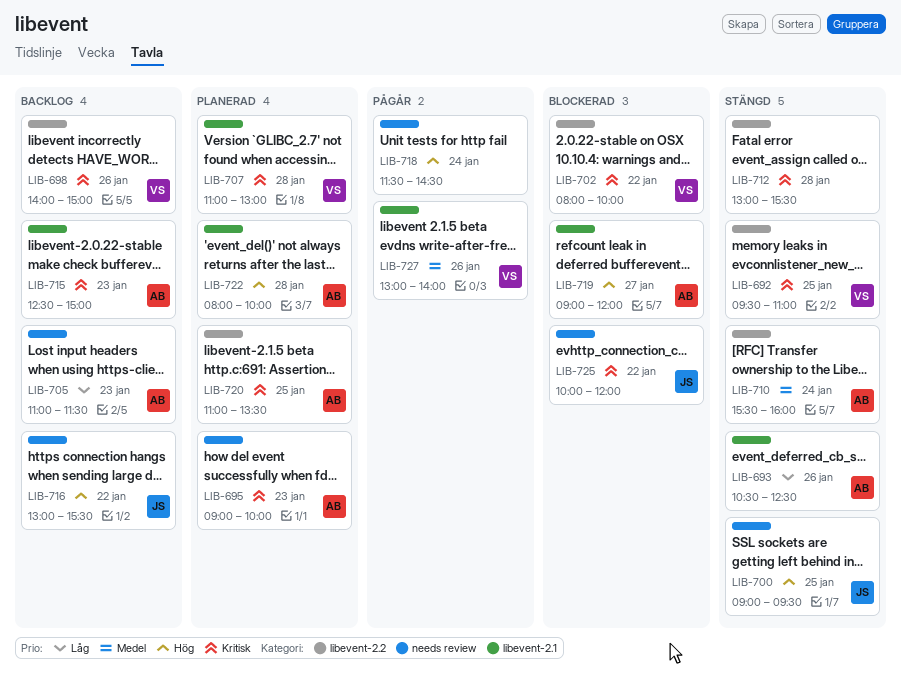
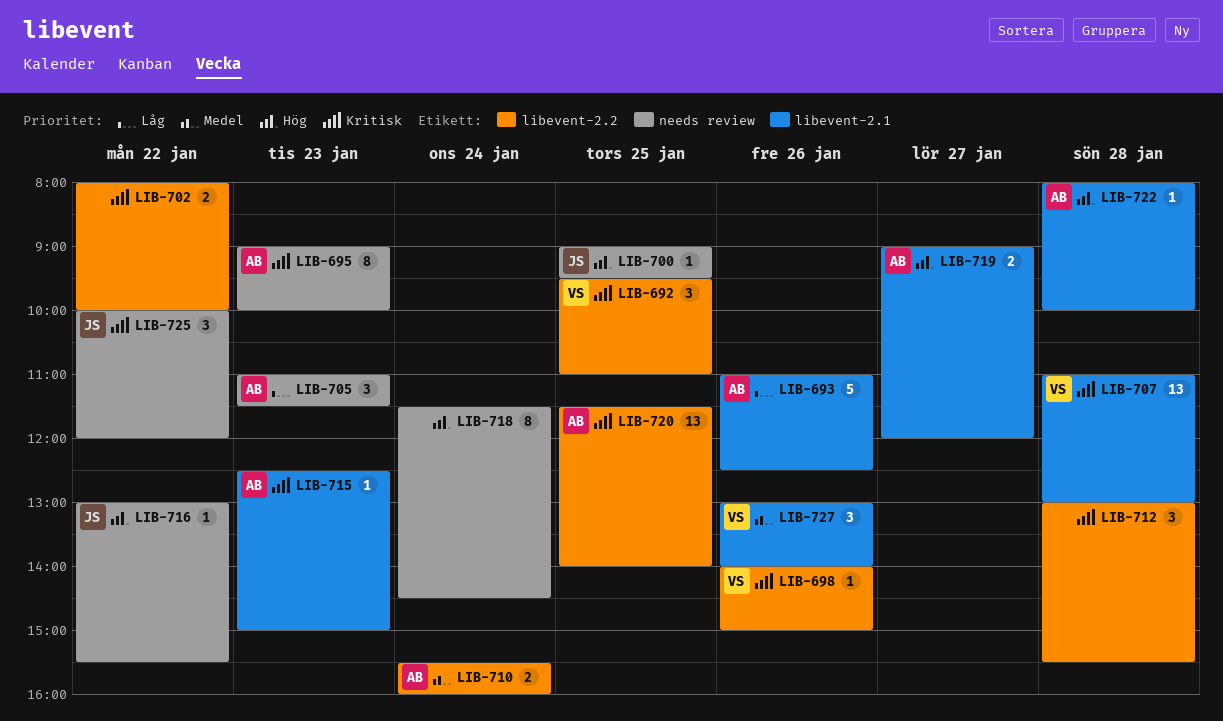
LIB-693, begins: 10:30 -> 11:00
LIB-702, owner: VS -> none
LIB-720, begins: 11:00 -> 11:30
LIB-720, ends: 13:30 -> 14:00

